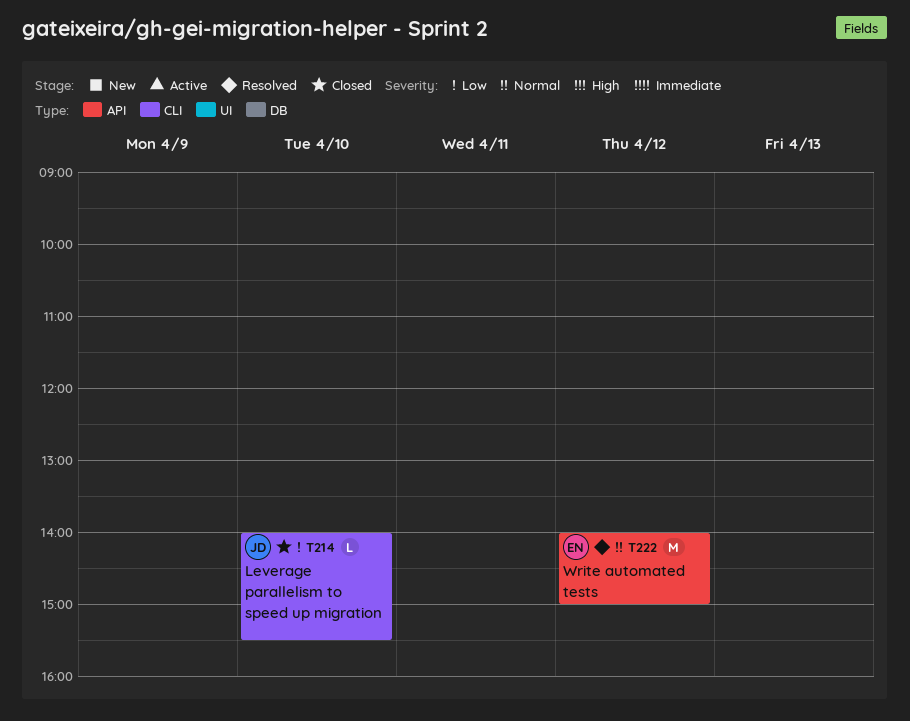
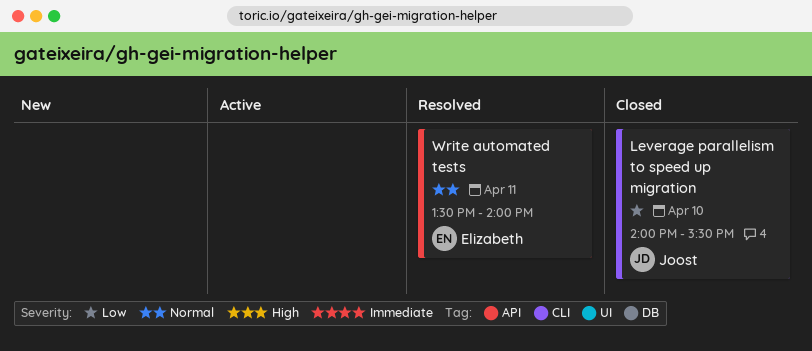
Write automated tests, day: Apr 12 -> Apr 11
Write automated tests, begins: 14:00 -> 13:30
Write automated tests, ends: 15:00 -> 14:00

